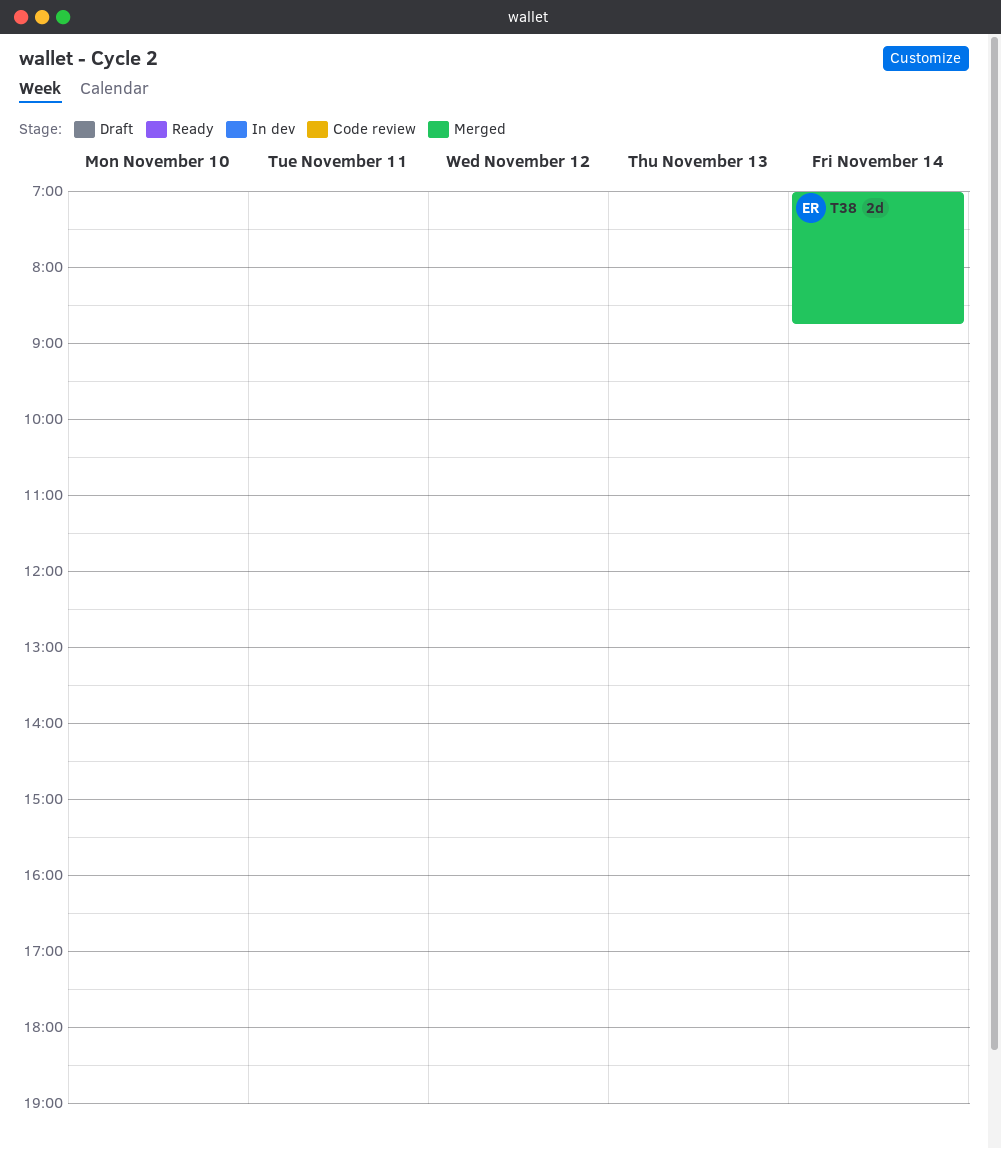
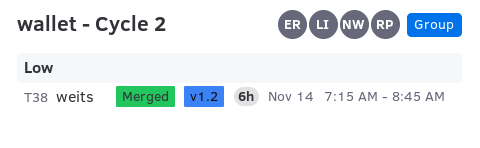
T38, estimate: 2d -> 6h
T38, begins: 07:00 -> 07:15

